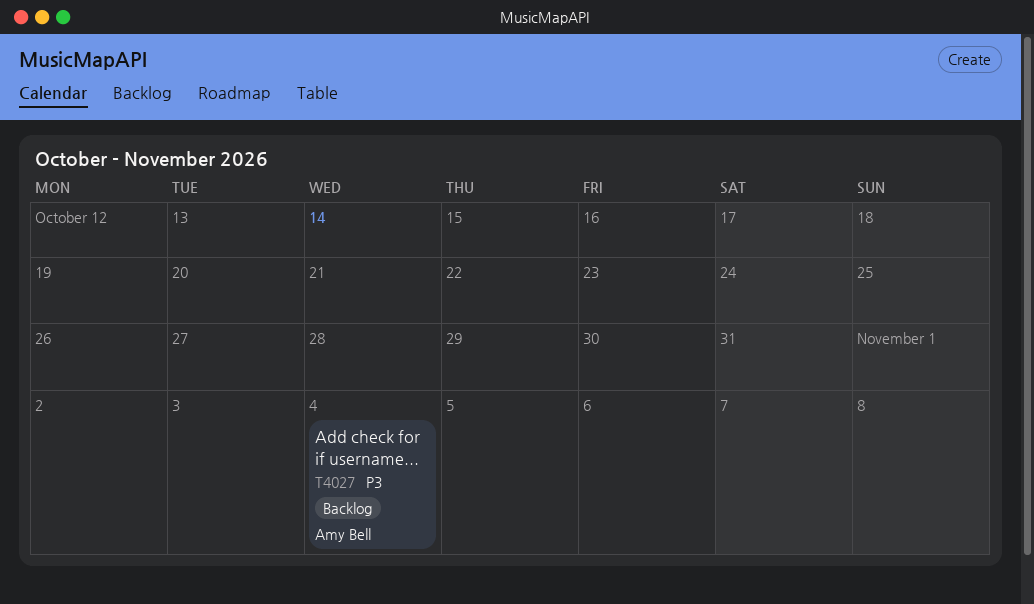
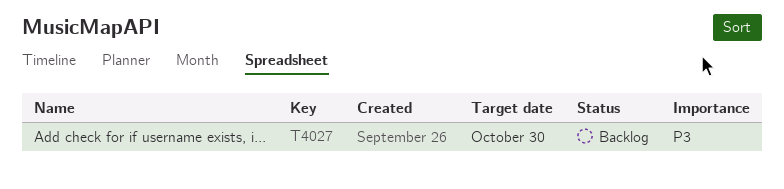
T4027, due: Nov 4 -> Oct 30

